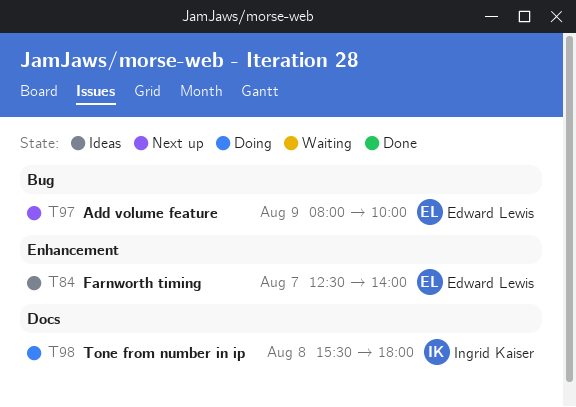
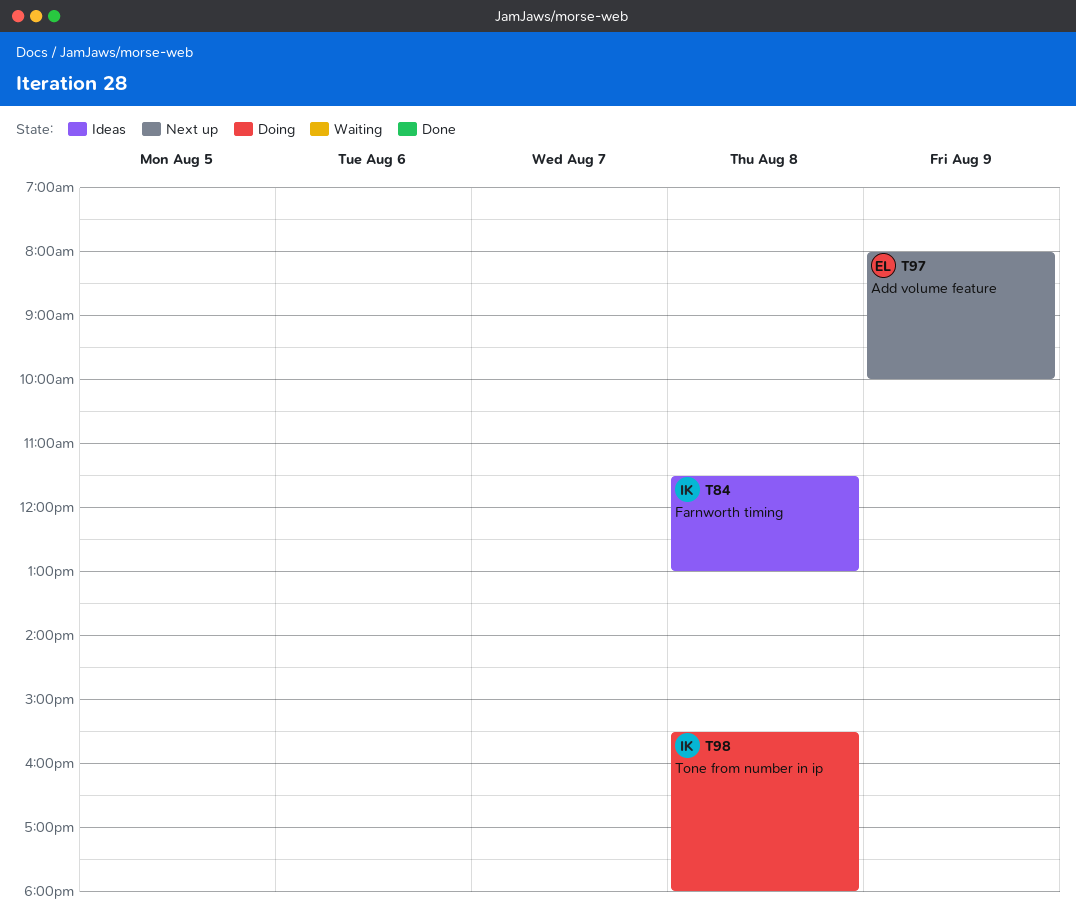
T84, owner: Edward Lewis -> Ingrid Kaiser
T84, day: Aug 7 -> Aug 8
T84, begins: 12:30 -> 11:30
T84, ends: 14:00 -> 13:00

